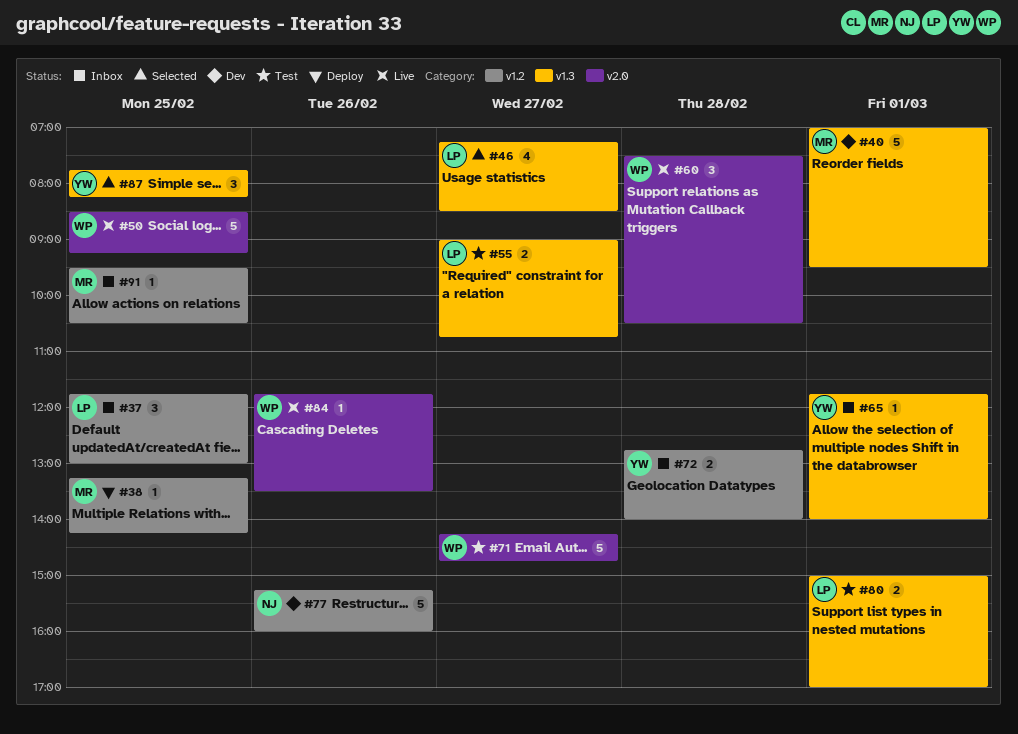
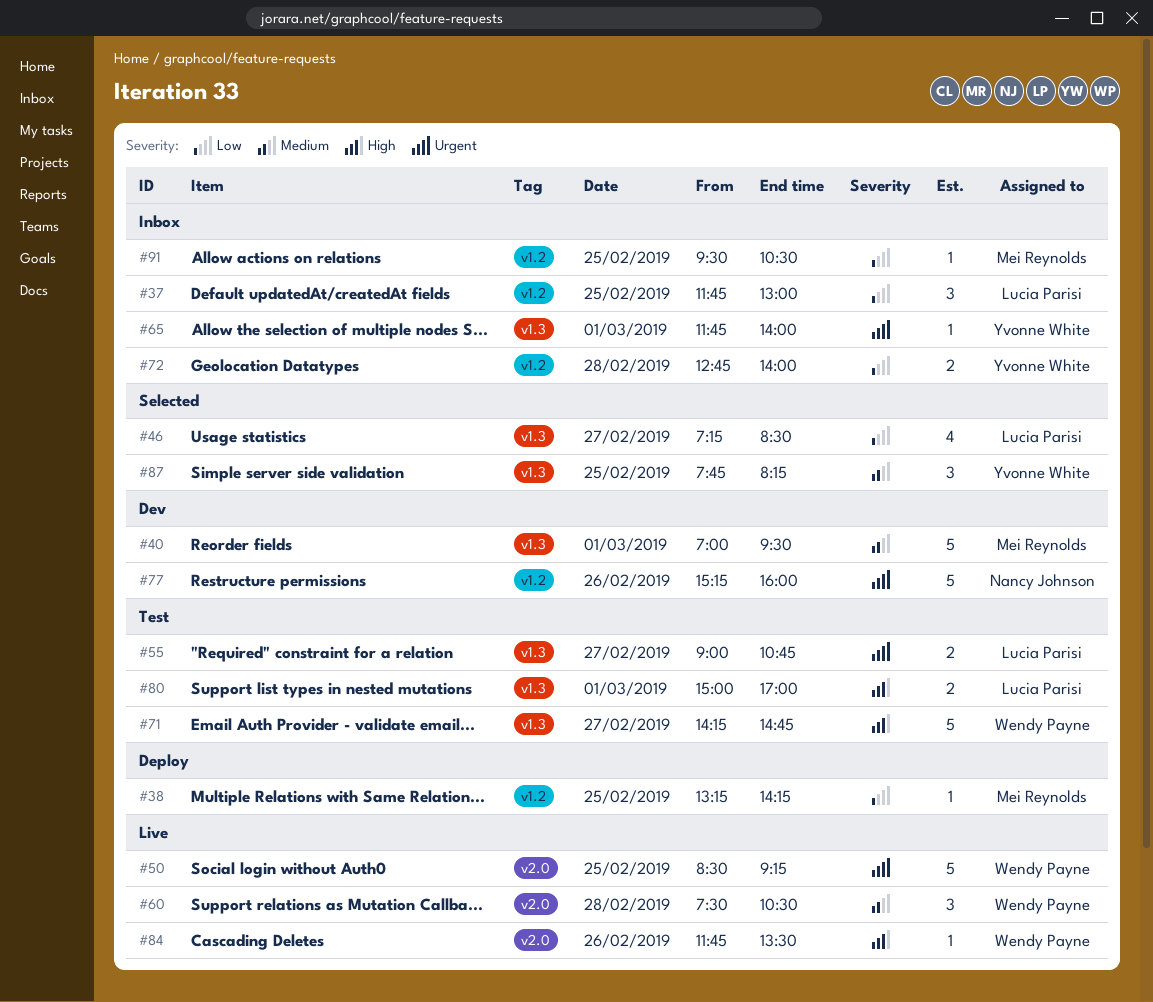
#71, label: v2.0 -> v1.3

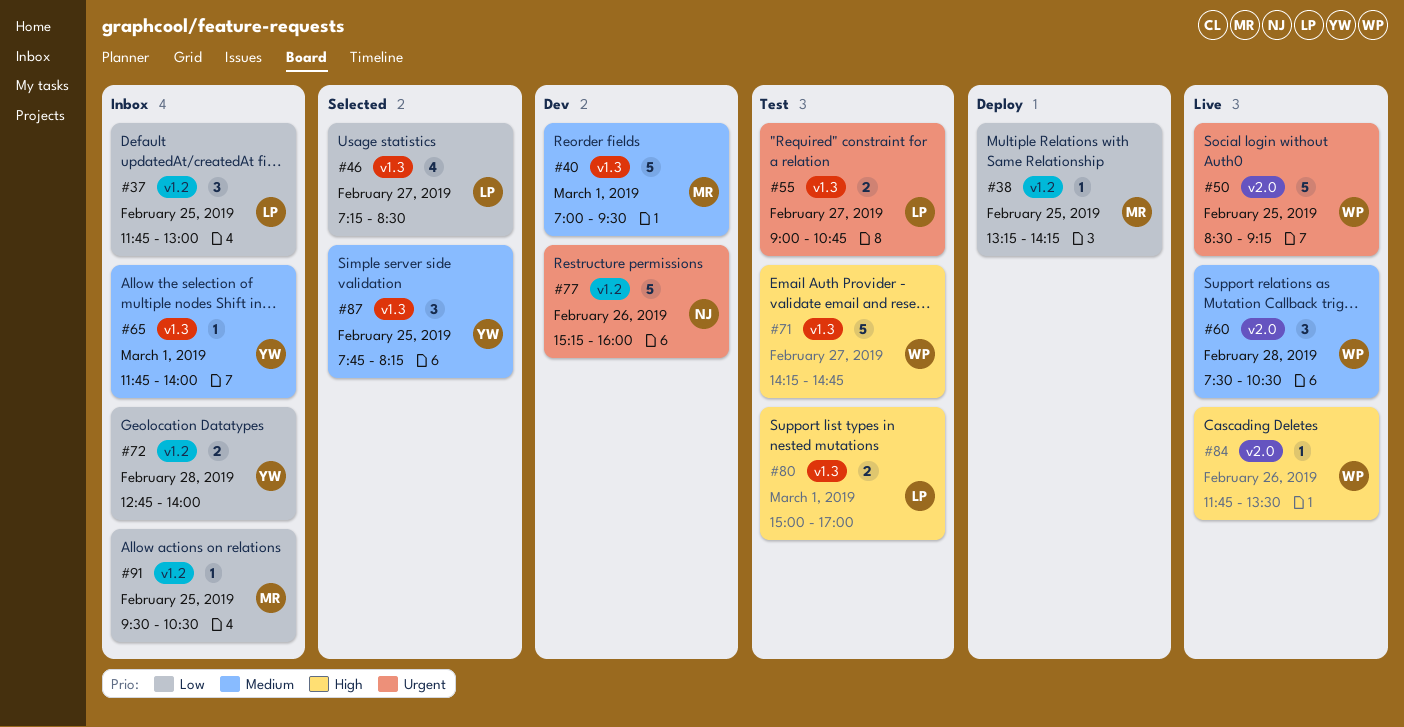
#65, priority: Urgent -> Medium

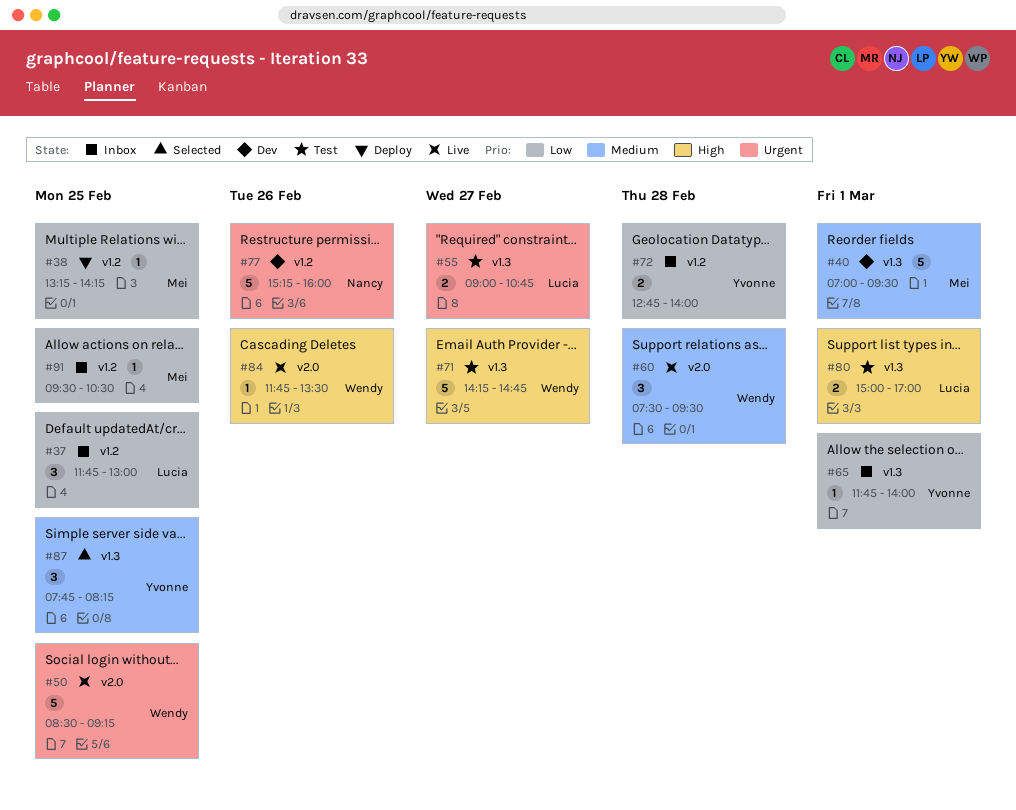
#46: present -> none
#60, ends: 10:30 -> 09:30
#65, priority: Medium -> Low

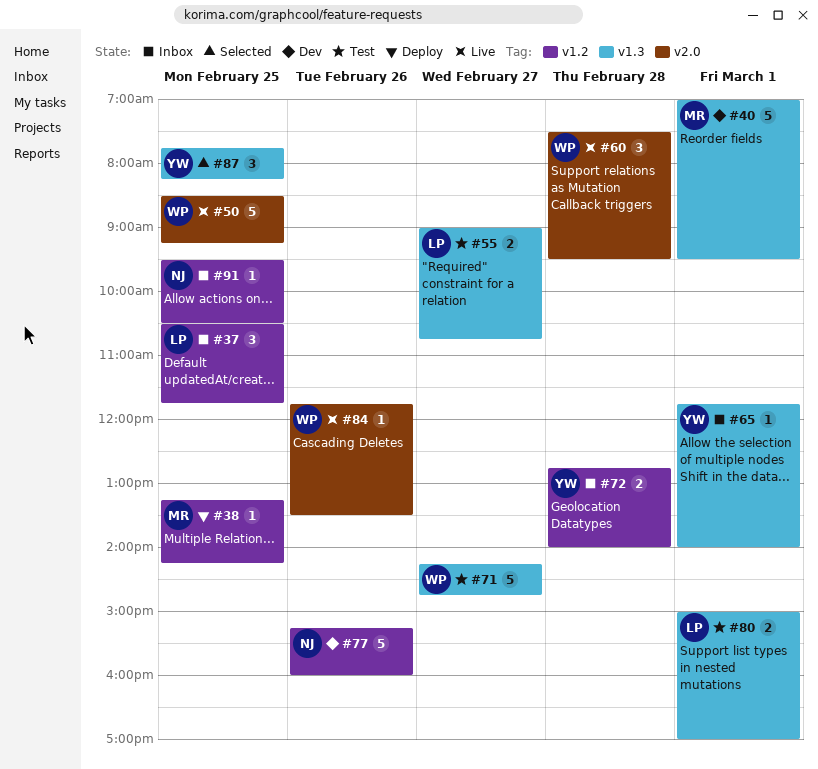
#37, begins: 11:45 -> 10:30
#37, ends: 13:00 -> 11:45
#91, owner: Mei -> Nancy

